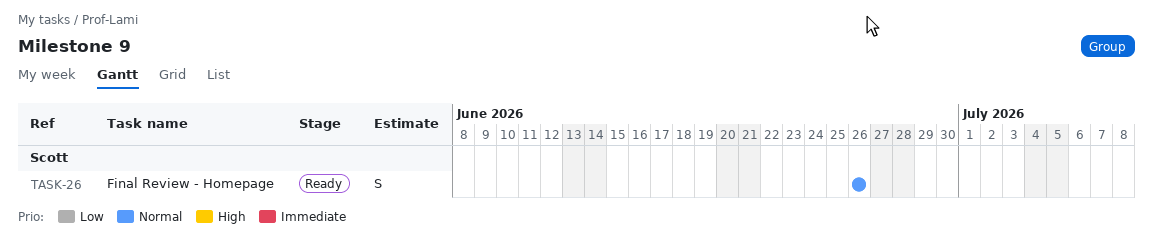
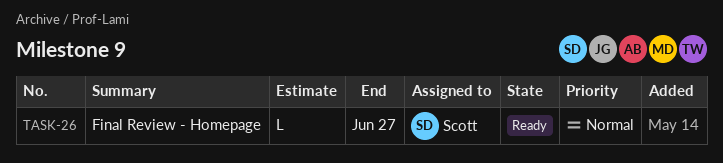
TASK-26, estimate: S -> L
TASK-26, due: Jun 26 -> Jun 27

